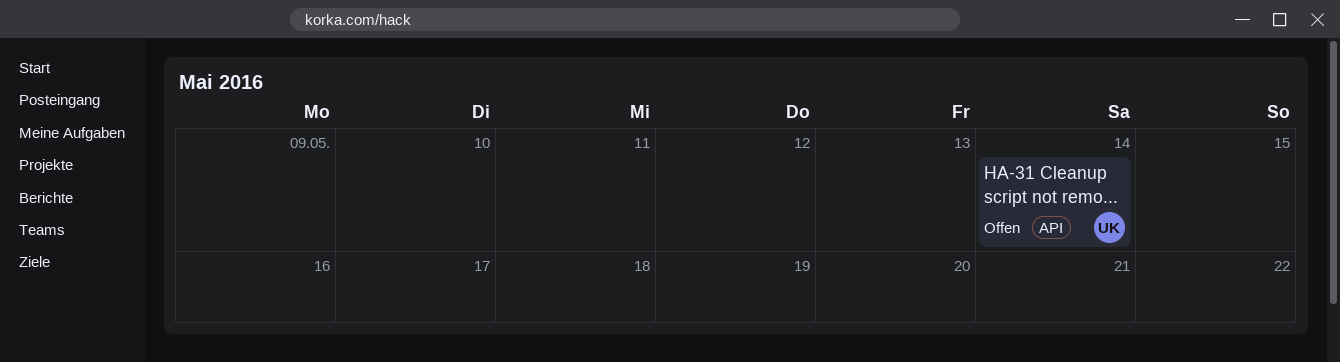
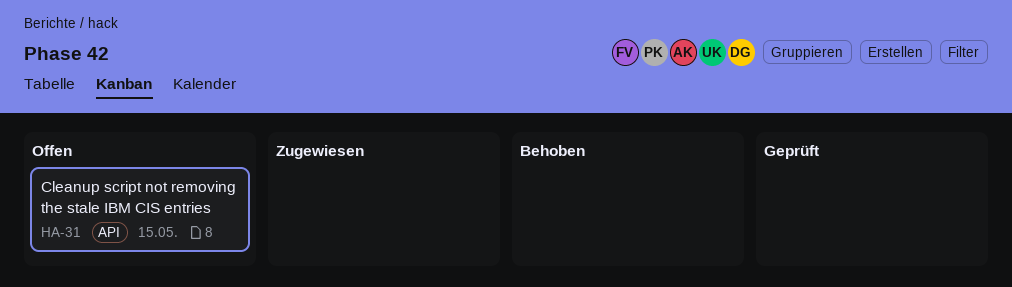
HA-31, due: May 14 -> May 15

